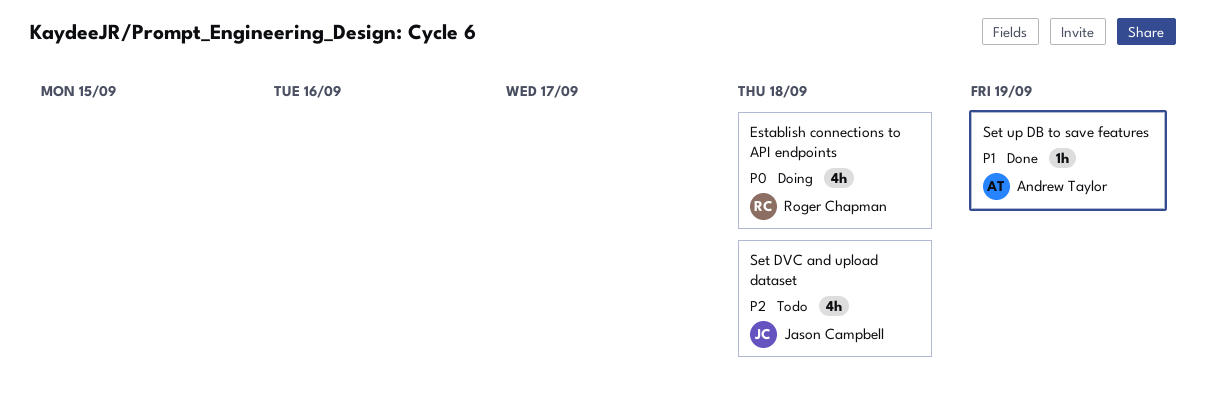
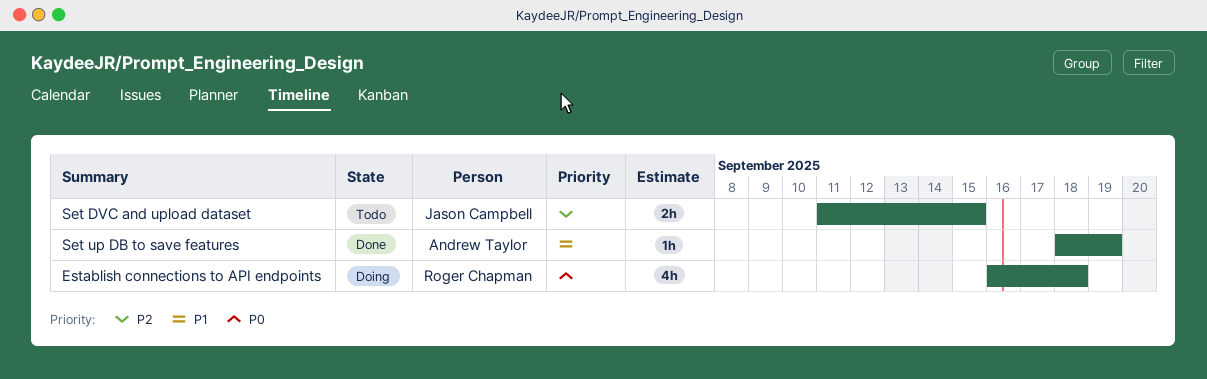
Set DVC and upload dataset, estimate: 4h -> 2h
Set DVC and upload dataset, due: Sep 18 -> Sep 15

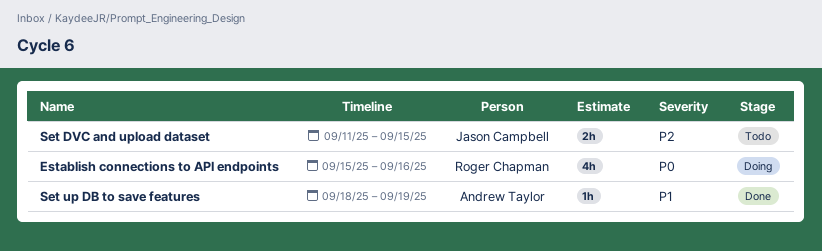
Establish connections to API endpoints, start: Sep 16 -> Sep 15
Establish connections to API endpoints, due: Sep 18 -> Sep 16

